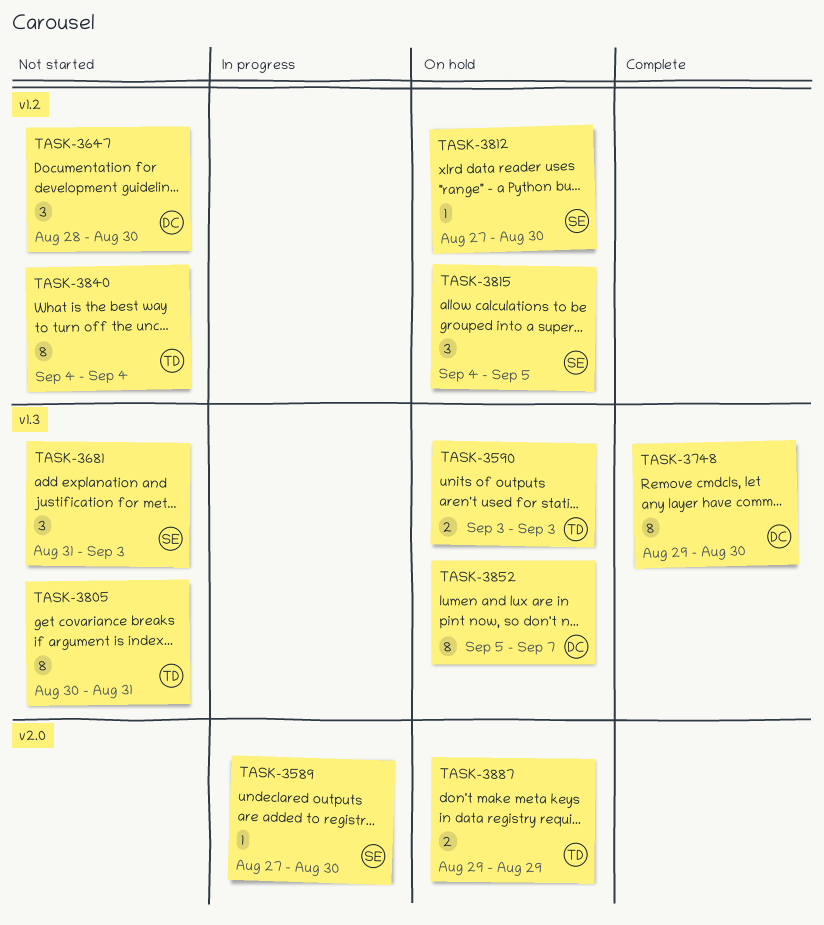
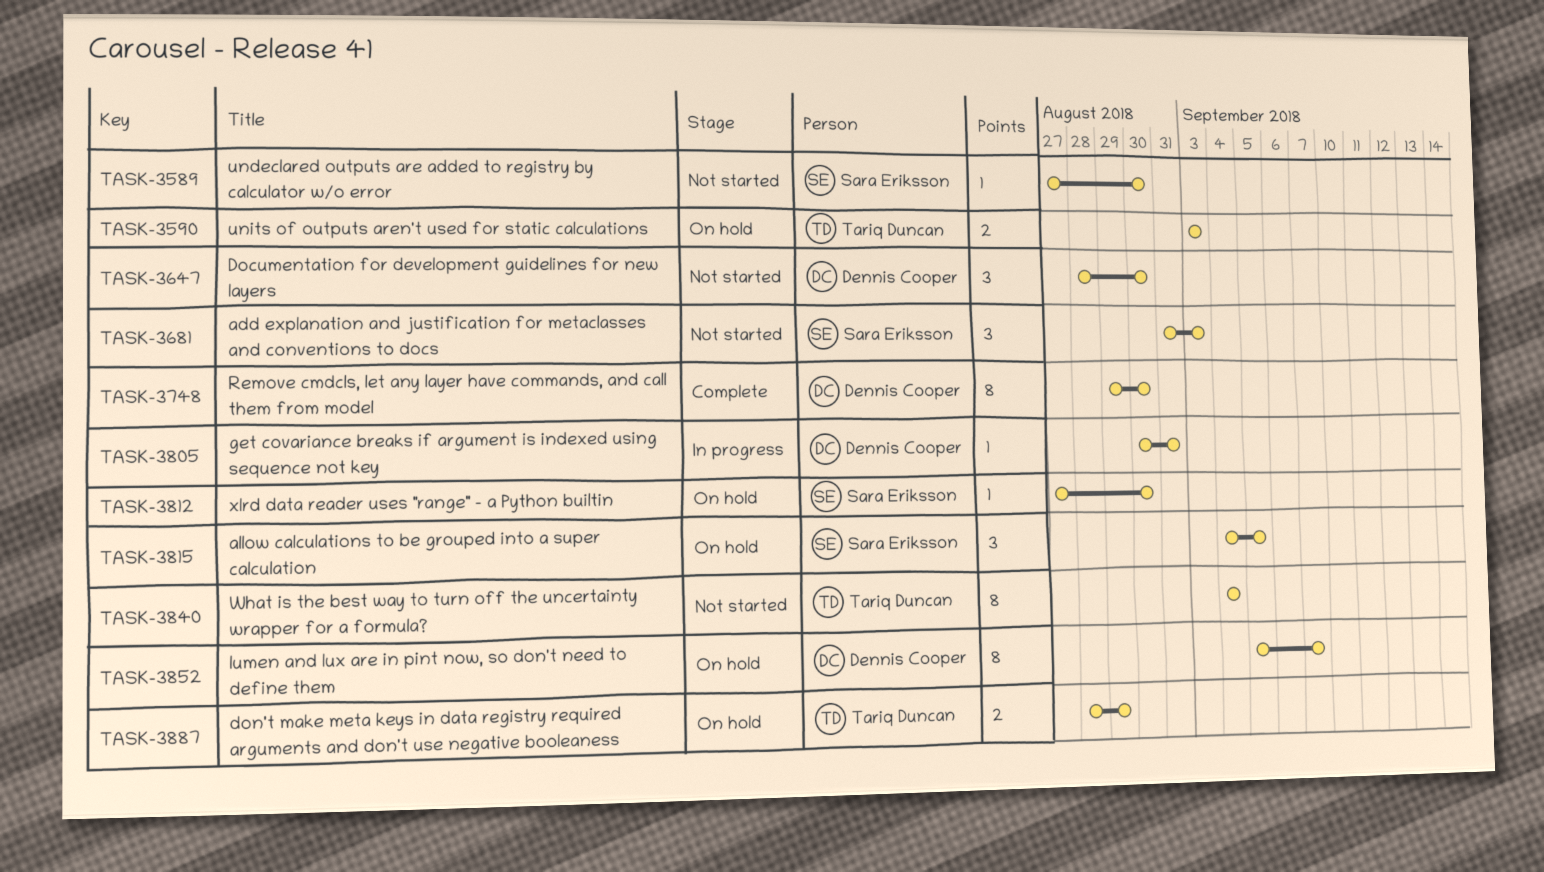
TASK-3589, status: In progress -> Not started
TASK-3805, status: Not started -> In progress
TASK-3805, owner: Tariq Duncan -> Dennis Cooper
TASK-3805, estimate: 8 -> 1
TASK-3887, start: Aug 29 -> Aug 28

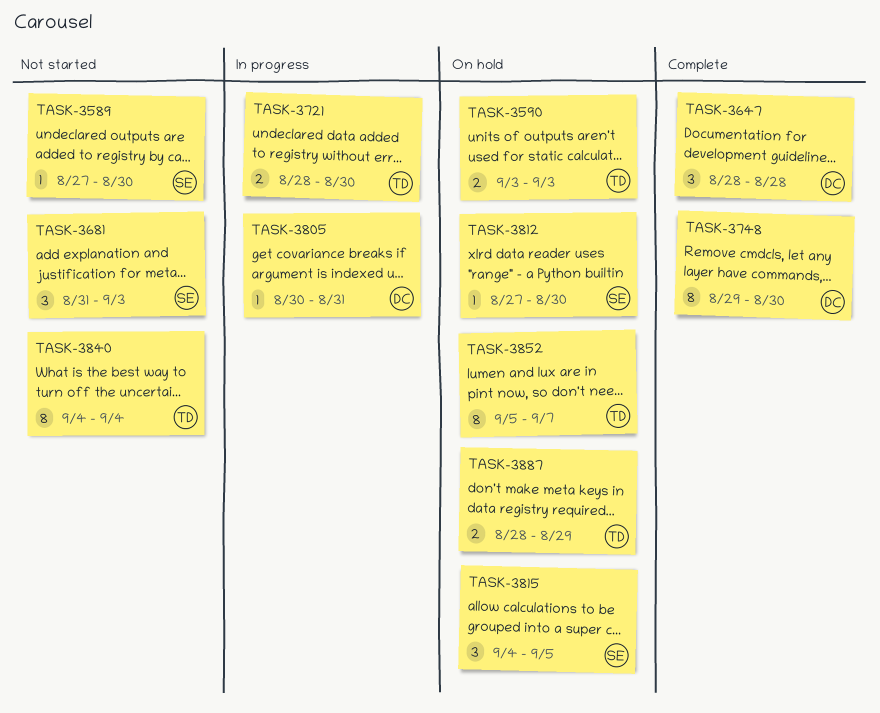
TASK-3647, status: Not started -> Complete
TASK-3647, due: Aug 30 -> Aug 28
TASK-3721: none -> present
TASK-3852, owner: Dennis Cooper -> Tariq Duncan

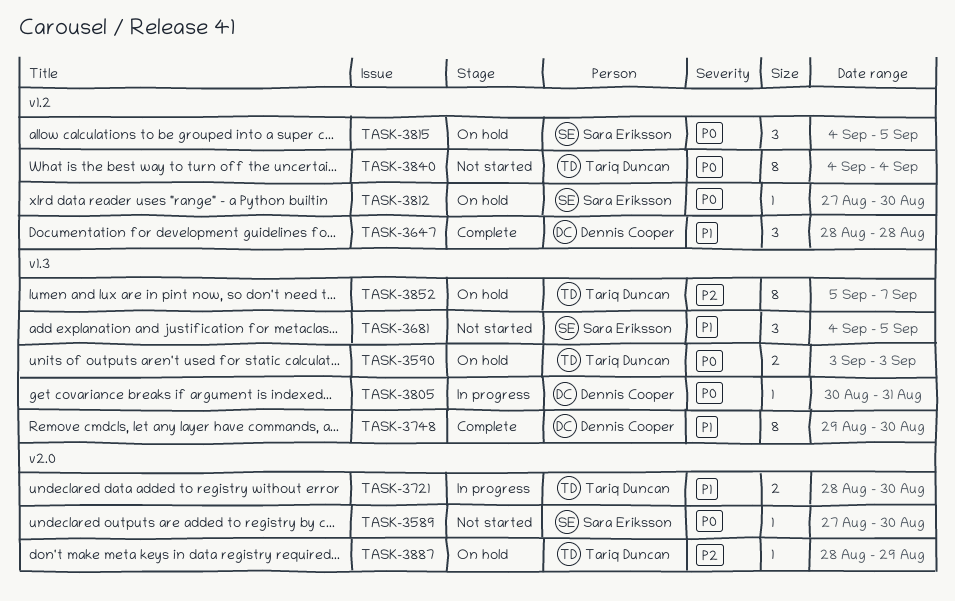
TASK-3681, start: Aug 31 -> Sep 4
TASK-3681, due: Sep 3 -> Sep 5
TASK-3887, estimate: 2 -> 1

